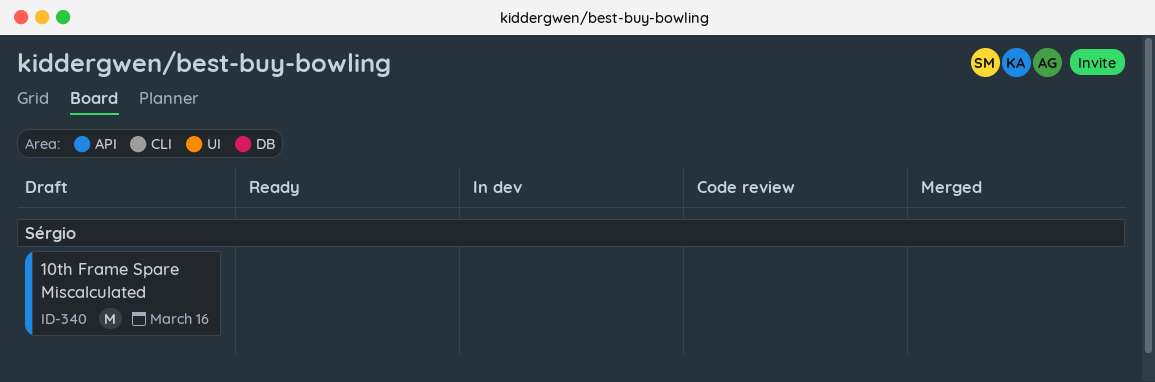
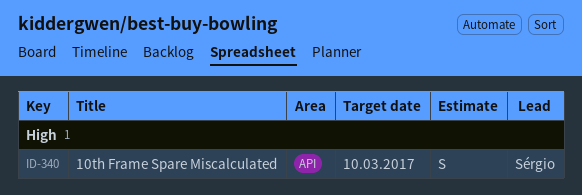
ID-340, estimate: M -> S
ID-340, due: Mar 16 -> Mar 10

